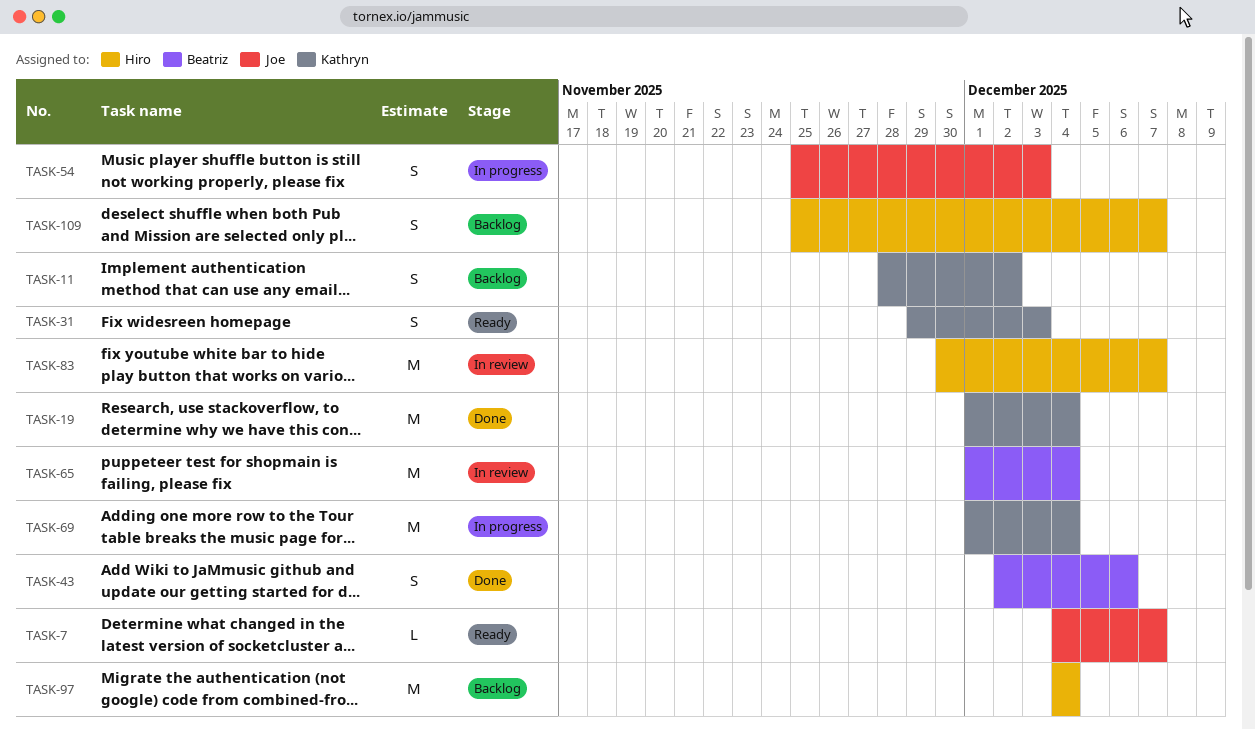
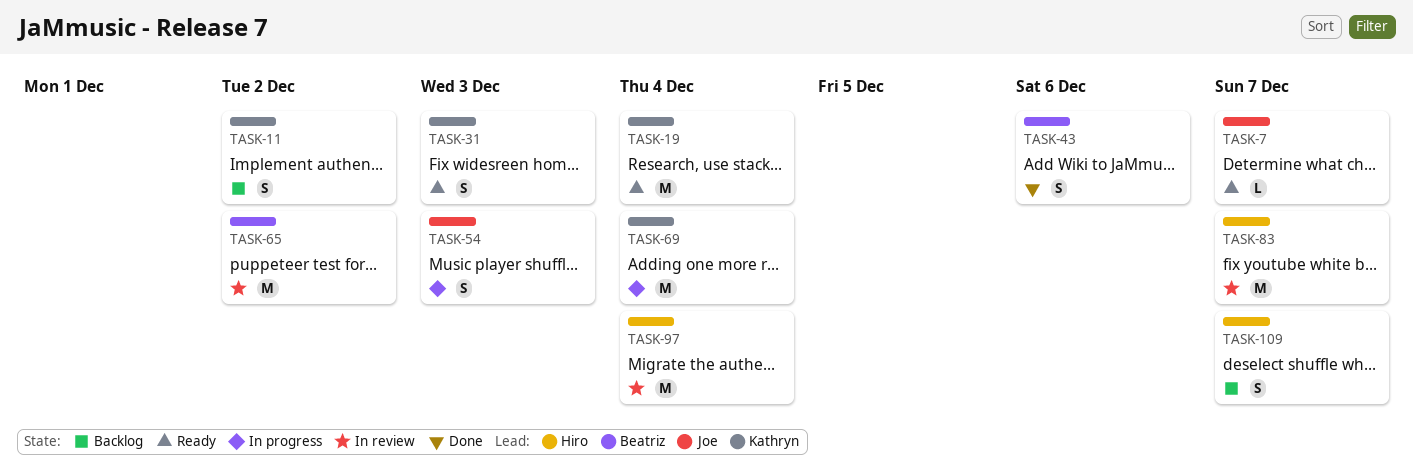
TASK-19, status: Done -> Ready
TASK-65, due: Dec 4 -> Dec 2
TASK-97, status: Backlog -> In review

